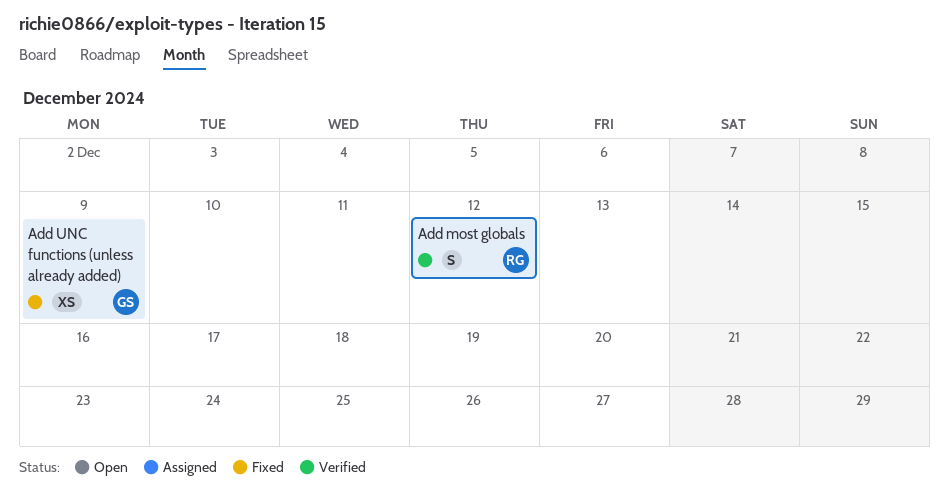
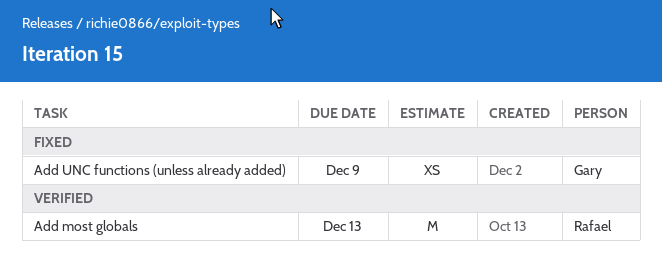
Add most globals, estimate: S -> M
Add most globals, due: Dec 12 -> Dec 13

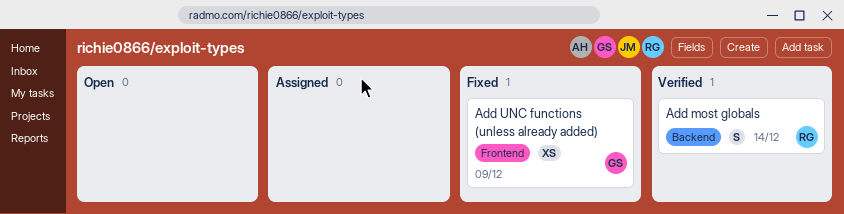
Add most globals, estimate: M -> S
Add most globals, due: Dec 13 -> Dec 14

